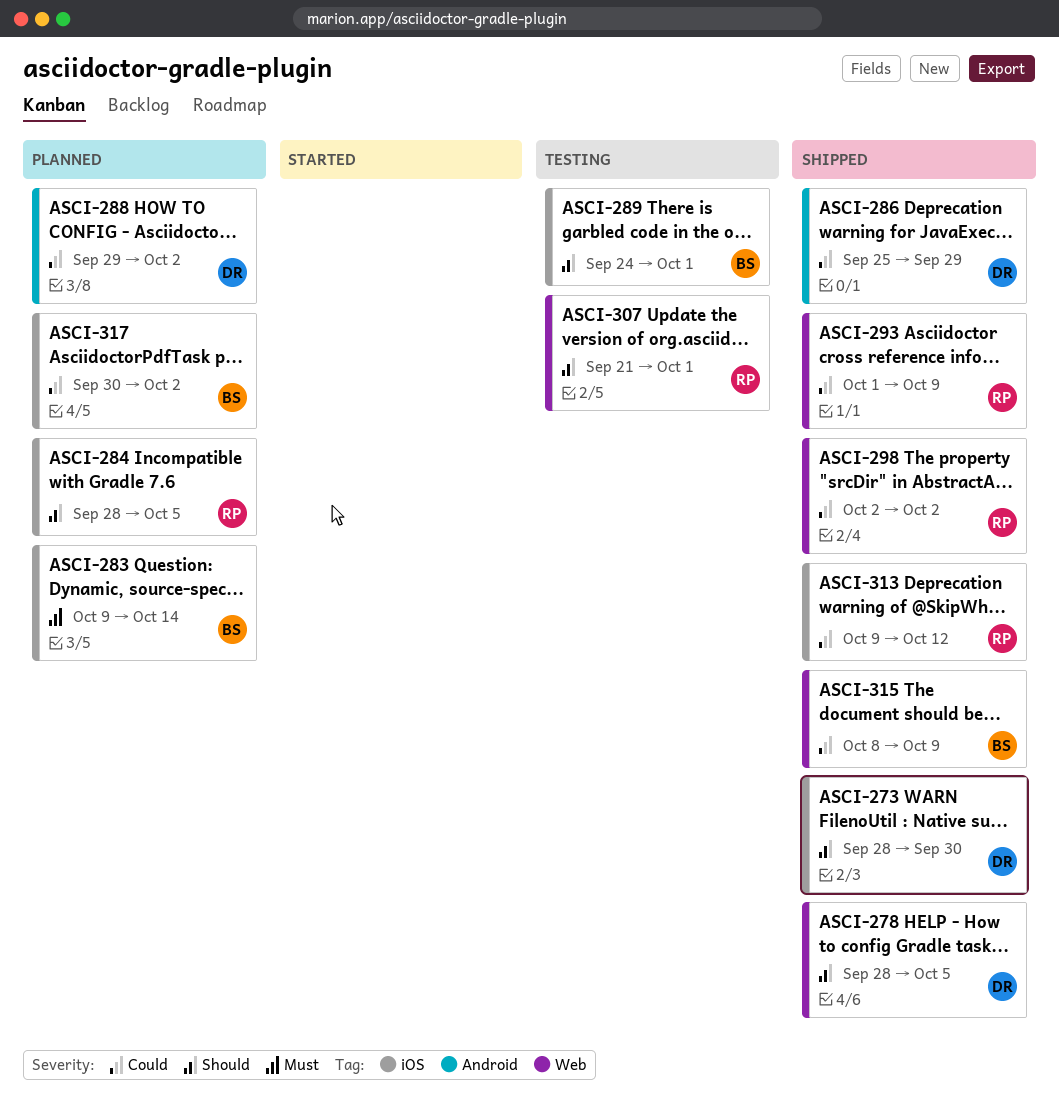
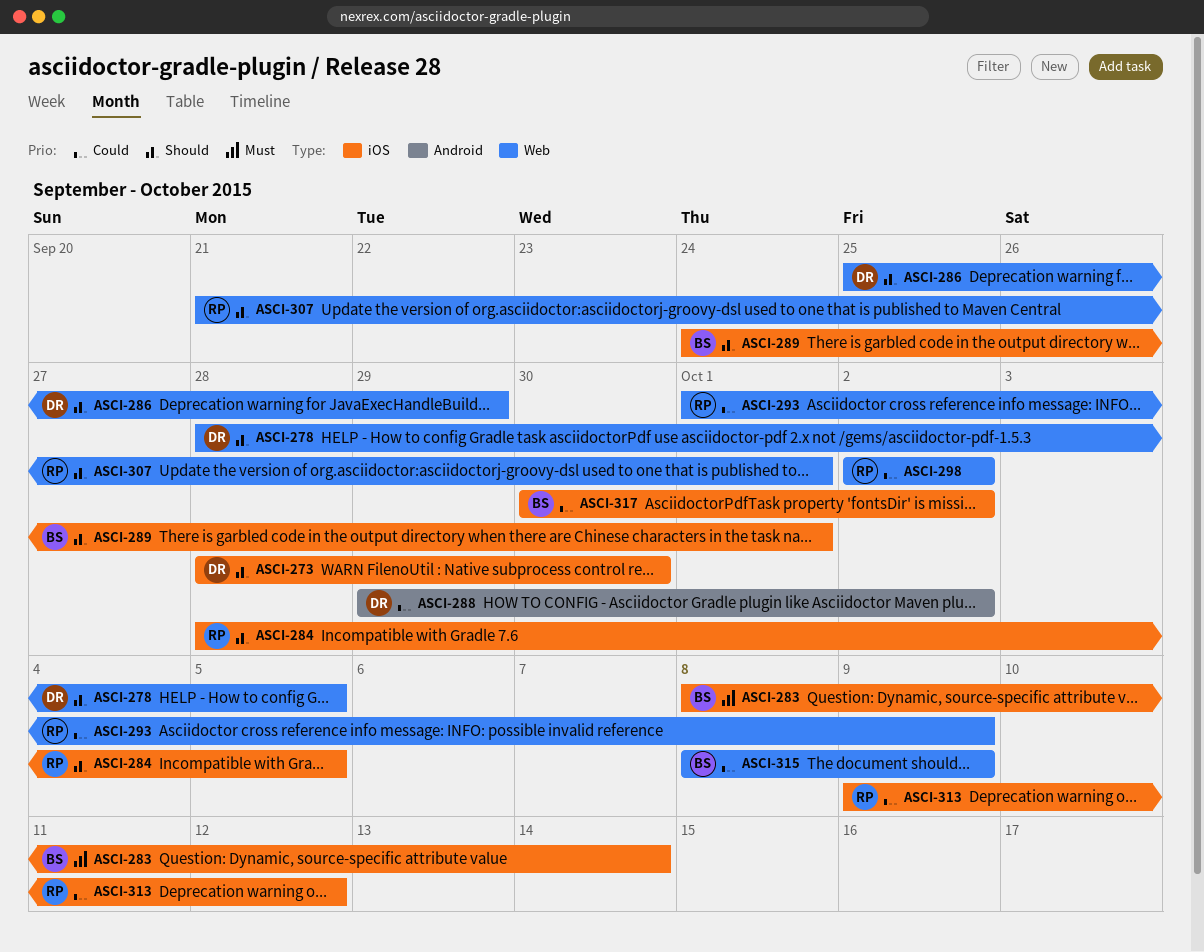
ASCI-283, start: Oct 9 -> Oct 8
ASCI-286, priority: Could -> Should
ASCI-286, label: Android -> Web

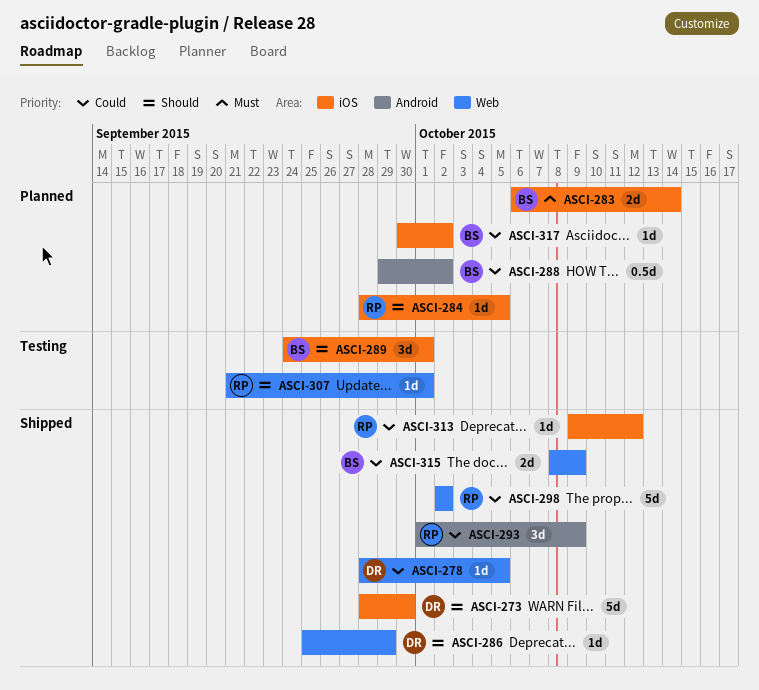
ASCI-278, priority: Should -> Could
ASCI-283, start: Oct 8 -> Oct 6
ASCI-288, owner: DR -> BS
ASCI-293, label: Web -> Android

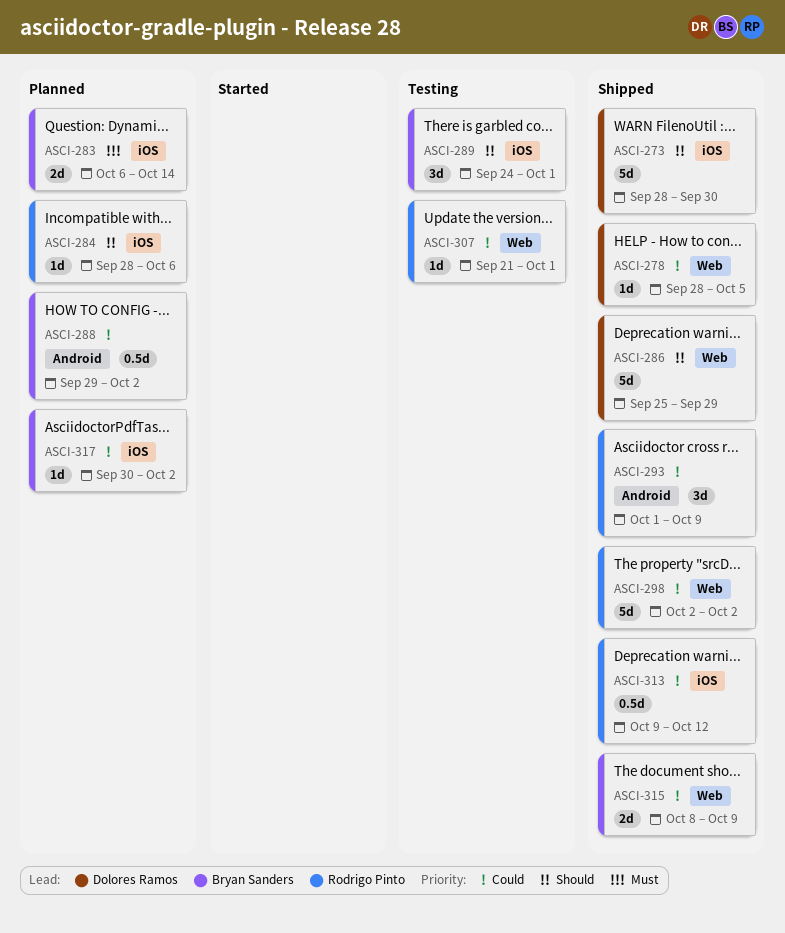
ASCI-284, due: Oct 5 -> Oct 6
ASCI-286, estimate: 1d -> 5d
ASCI-307, priority: Should -> Could
ASCI-313, estimate: 1d -> 0.5d

